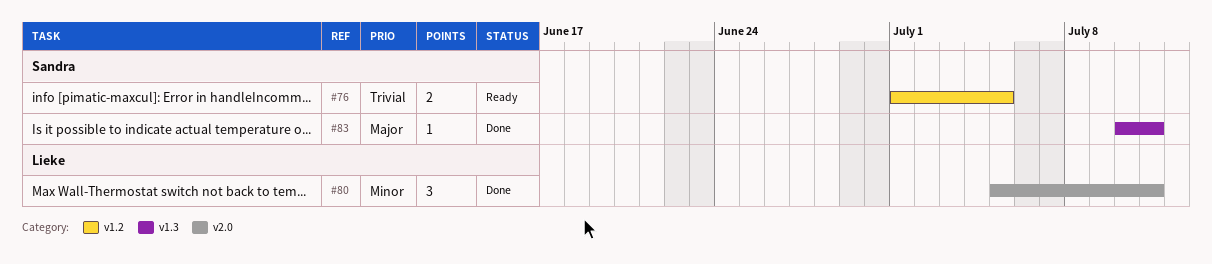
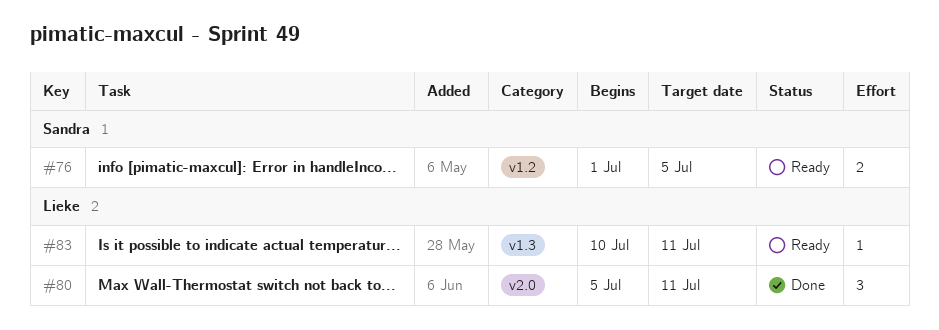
#83, status: Done -> Ready
#83, owner: Sandra -> Lieke

